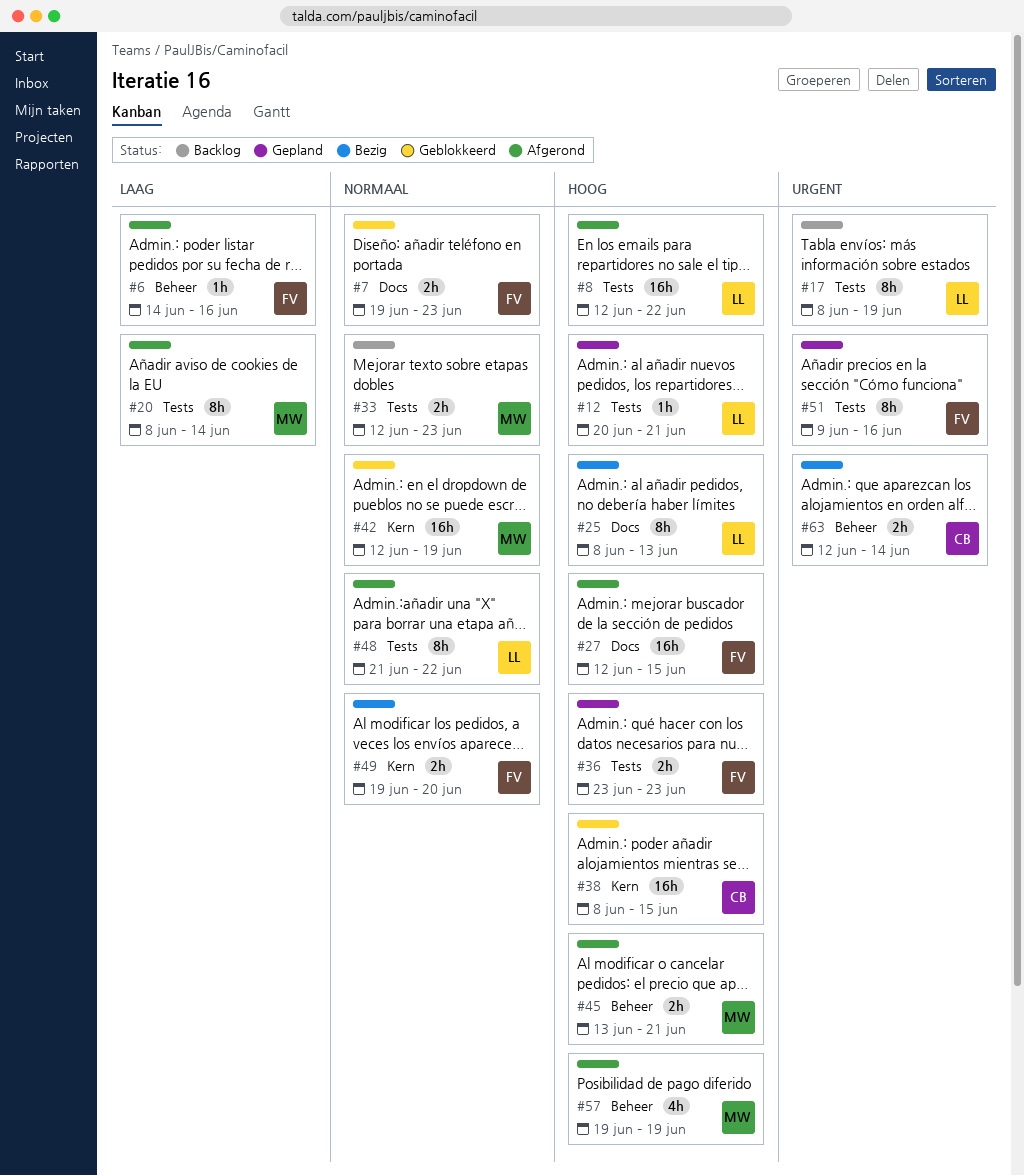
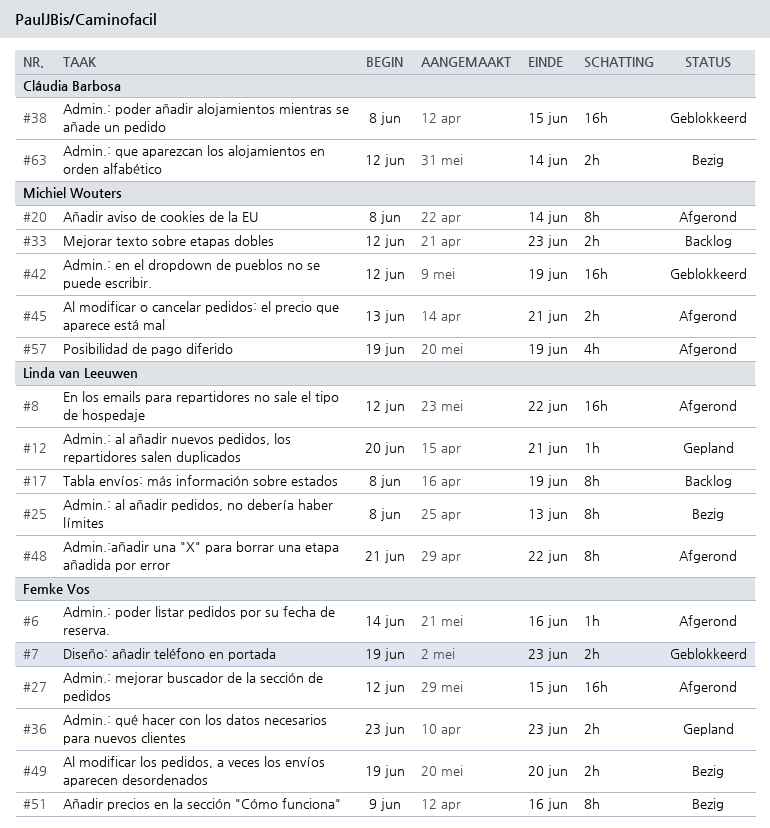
#51, status: Gepland -> Bezig

